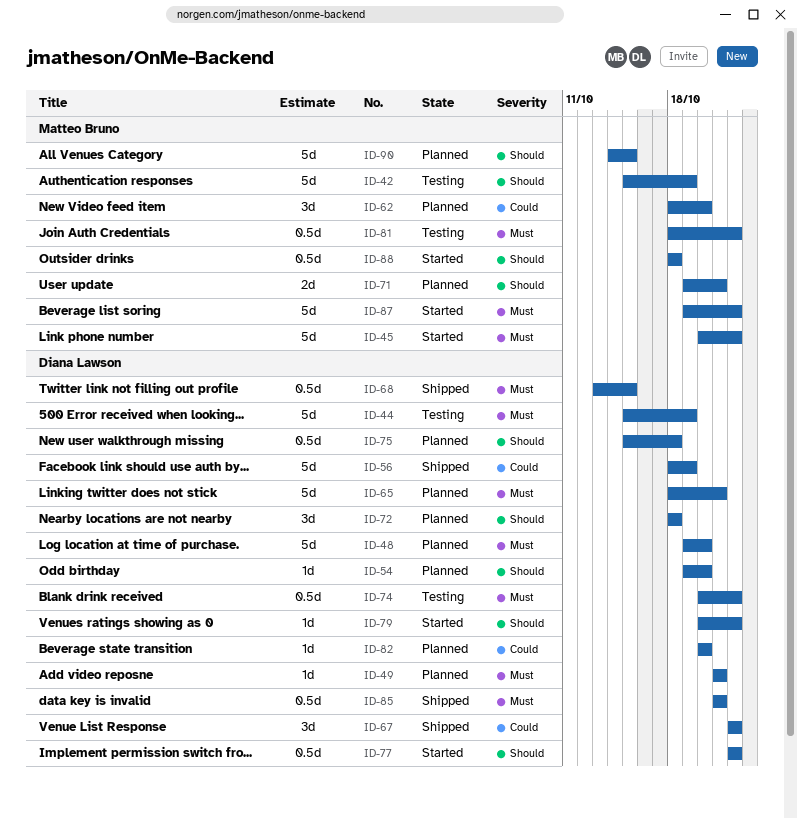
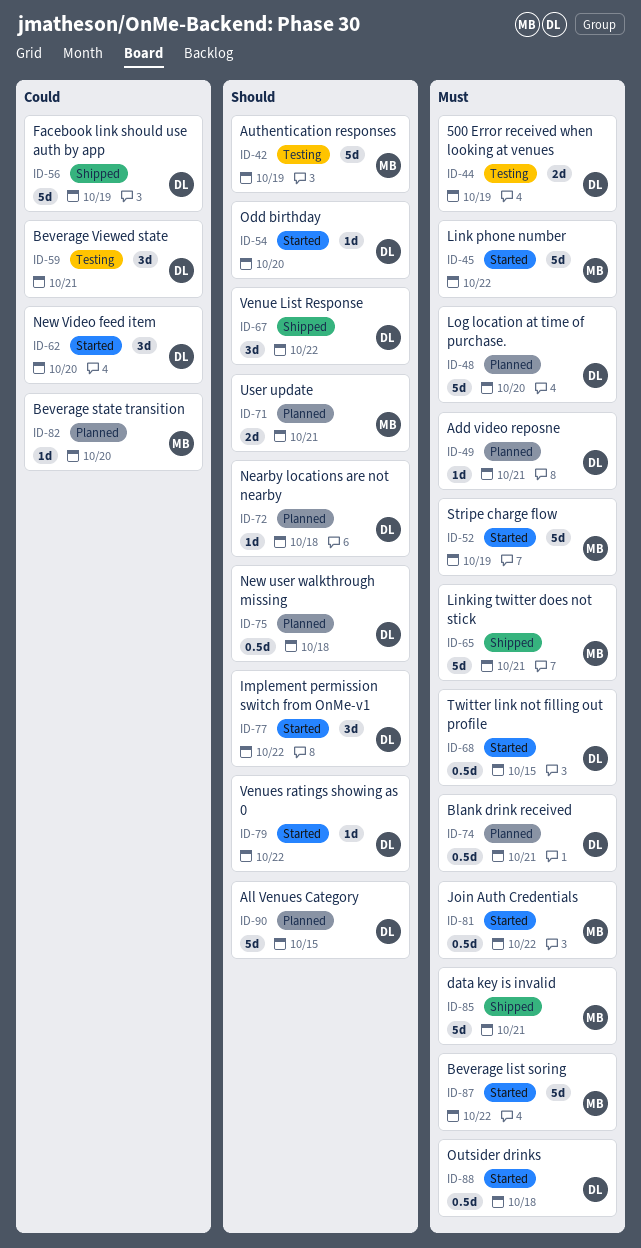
ID-44, estimate: 5d -> 2d
ID-52: none -> present
ID-54, status: Planned -> Started
ID-59: none -> present
ID-62, status: Planned -> Started
ID-62, owner: Matteo Bruno -> Diana Lawson
ID-65, status: Planned -> Shipped
ID-65, owner: Diana Lawson -> Matteo Bruno
ID-67, priority: Could -> Should
ID-68, status: Shipped -> Started
ID-72, estimate: 3d -> 1d
ID-74, status: Testing -> Planned
ID-74, due: Oct 22 -> Oct 21
ID-77, estimate: 0.5d -> 3d
ID-81, status: Testing -> Started
ID-82, owner: Diana Lawson -> Matteo Bruno
ID-85, owner: Diana Lawson -> Matteo Bruno
ID-85, estimate: 0.5d -> 5d
ID-88, owner: Matteo Bruno -> Diana Lawson
ID-88, priority: Should -> Must
ID-90, owner: Matteo Bruno -> Diana Lawson

